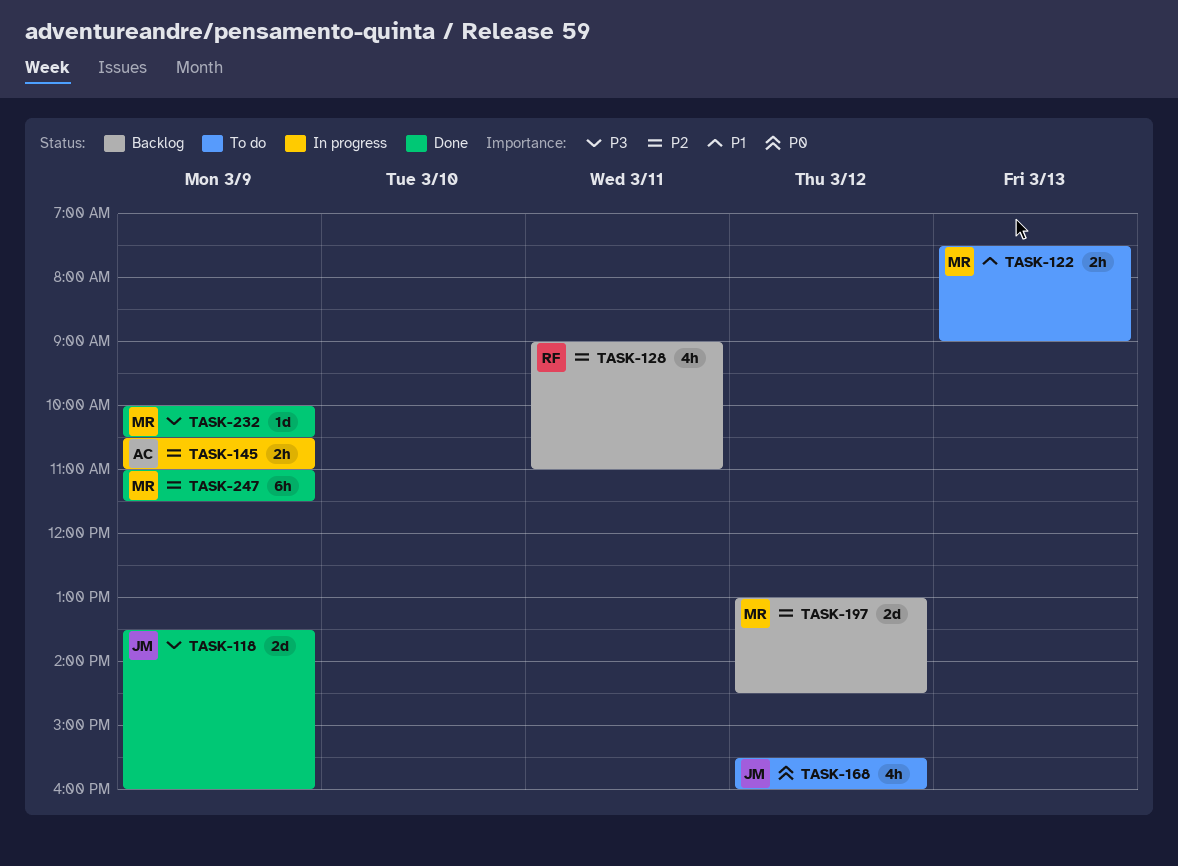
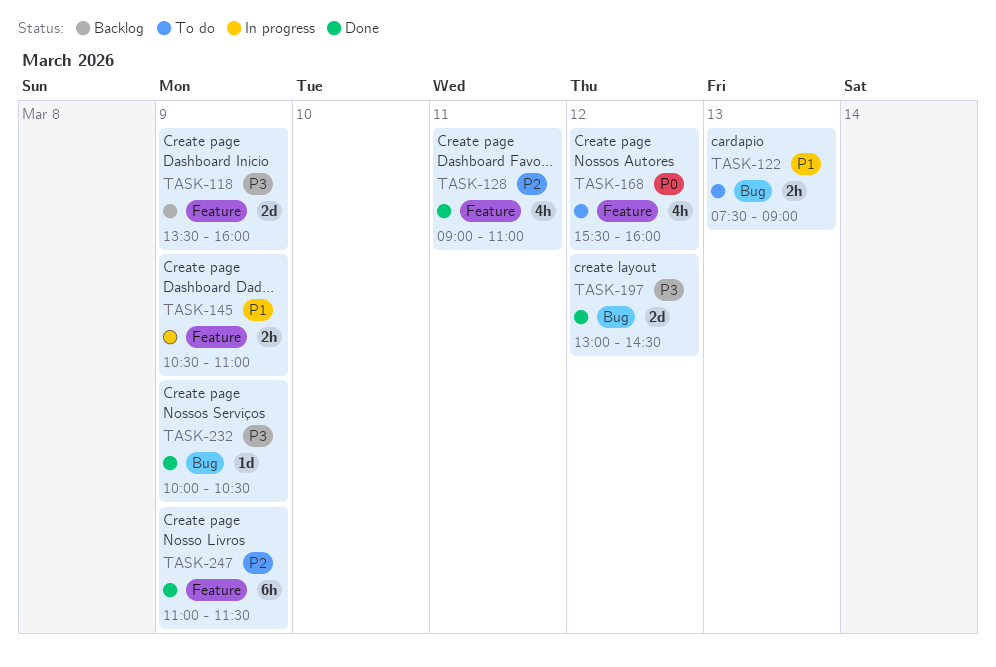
TASK-118, status: Done -> Backlog
TASK-128, status: Backlog -> Done
TASK-145, priority: P2 -> P1
TASK-197, status: Backlog -> Done
TASK-197, priority: P2 -> P3

